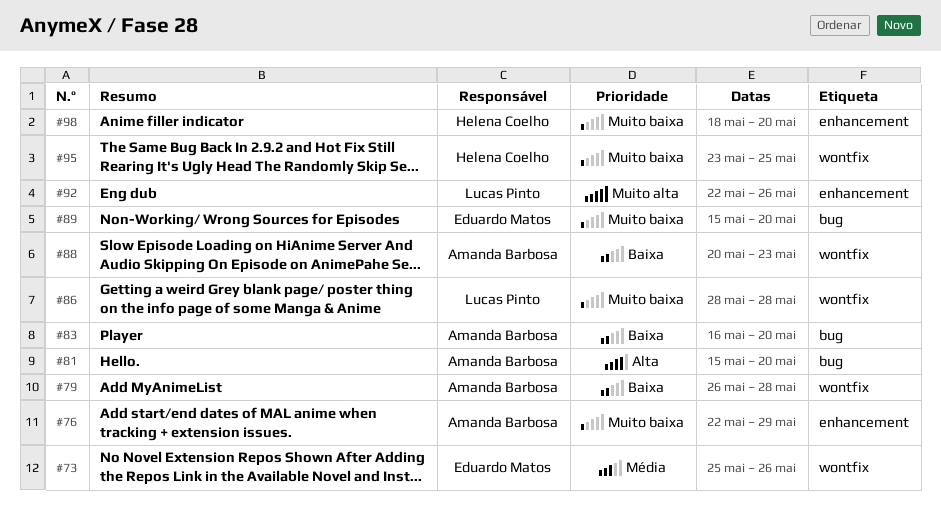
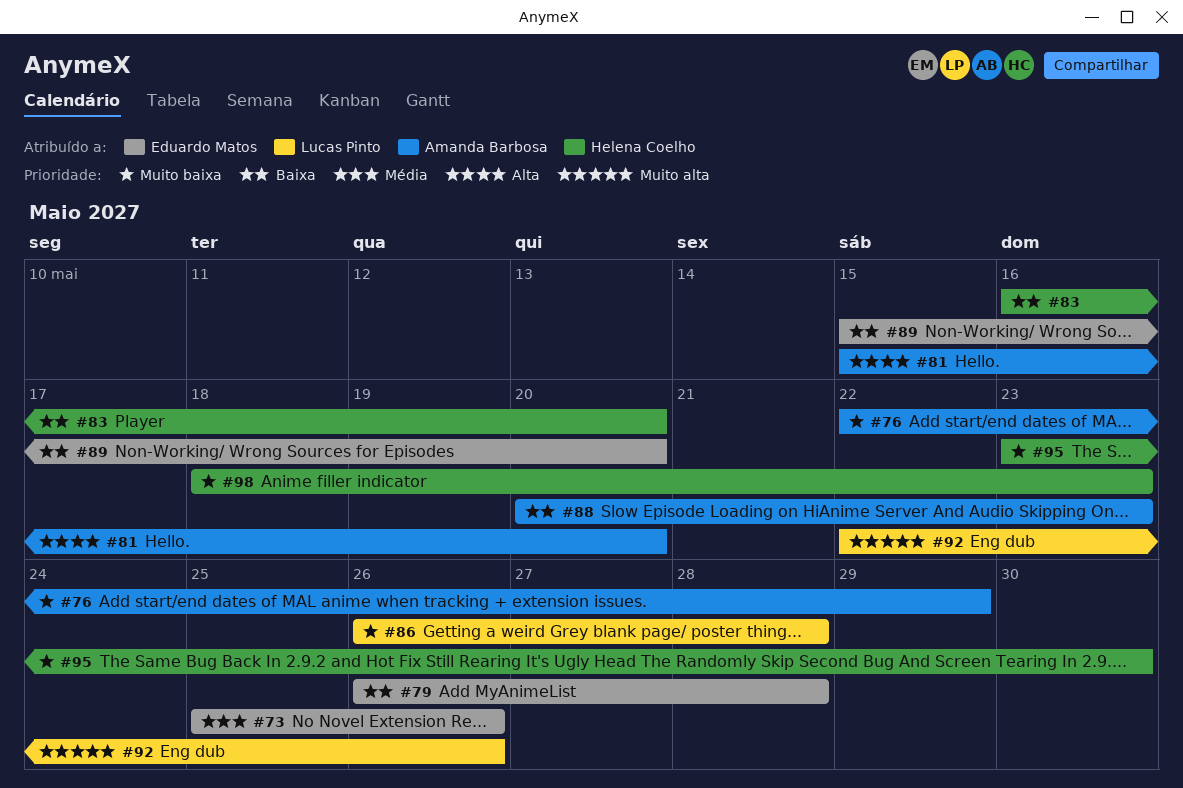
#79, owner: Amanda Barbosa -> Eduardo Matos
#83, owner: Amanda Barbosa -> Helena Coelho
#86, start: May 28 -> May 26
#89, priority: Muito baixa -> Baixa
#95, due: May 25 -> May 30
#98, due: May 20 -> May 23

